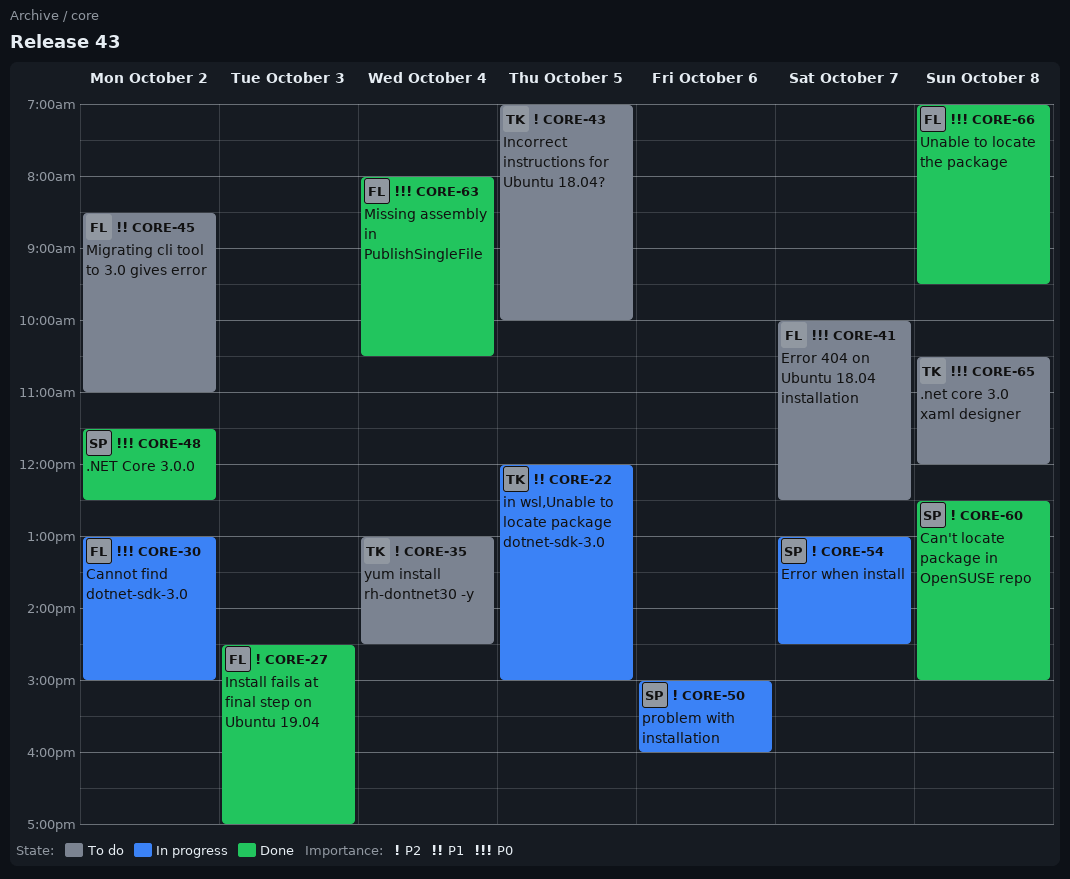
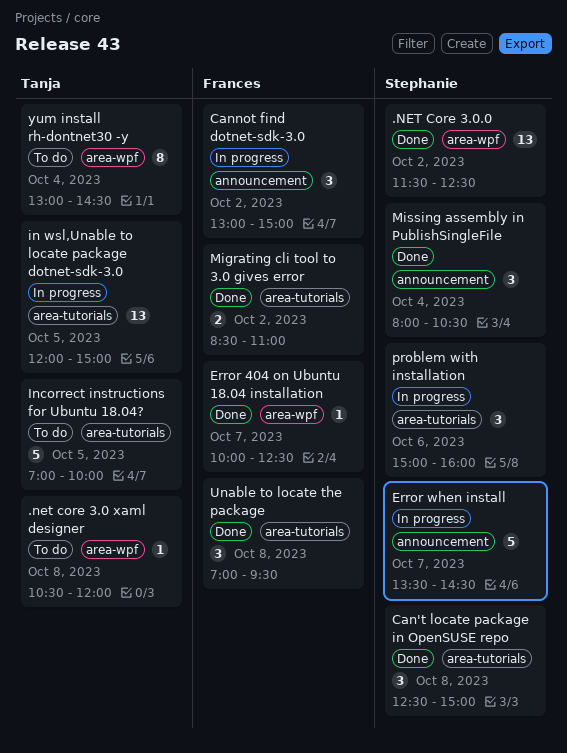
Error 404 on Ubuntu 18.04 installation, status: To do -> Done
Error when install, begins: 13:00 -> 13:30
Install fails at final step on Ubuntu 19.04: present -> none
Migrating cli tool to 3.0 gives error, status: To do -> Done
Missing assembly in PublishSingleFile, owner: Frances -> Stephanie

